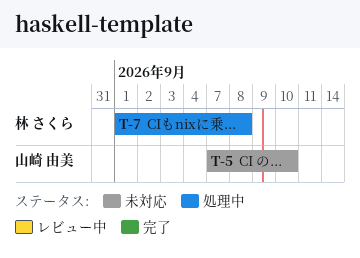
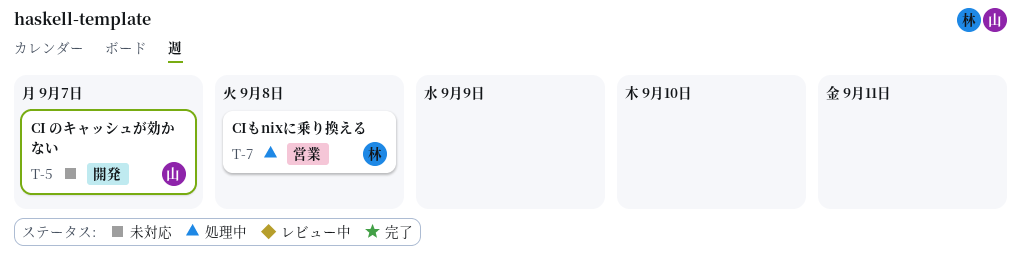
T-5, due: Sep 10 -> Sep 7

